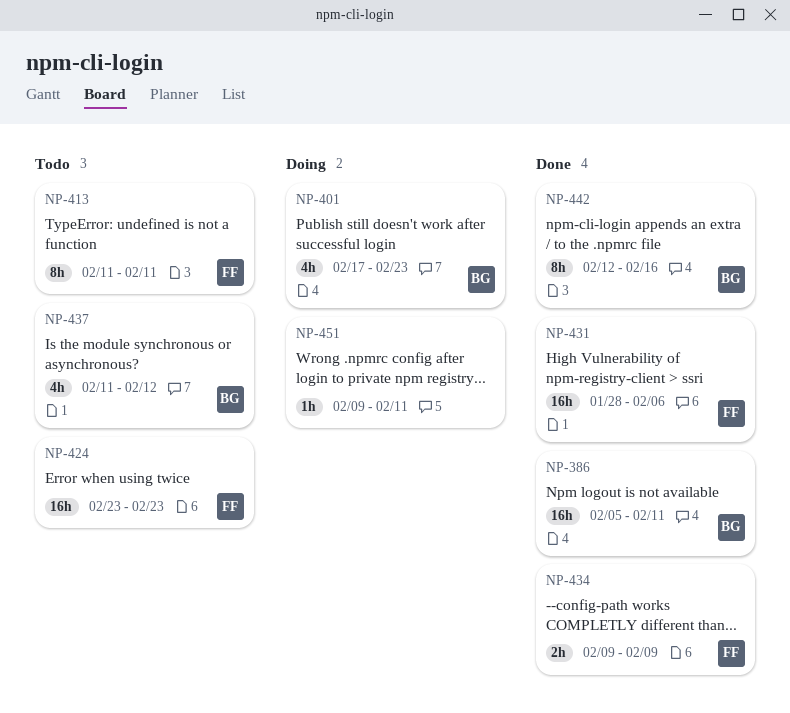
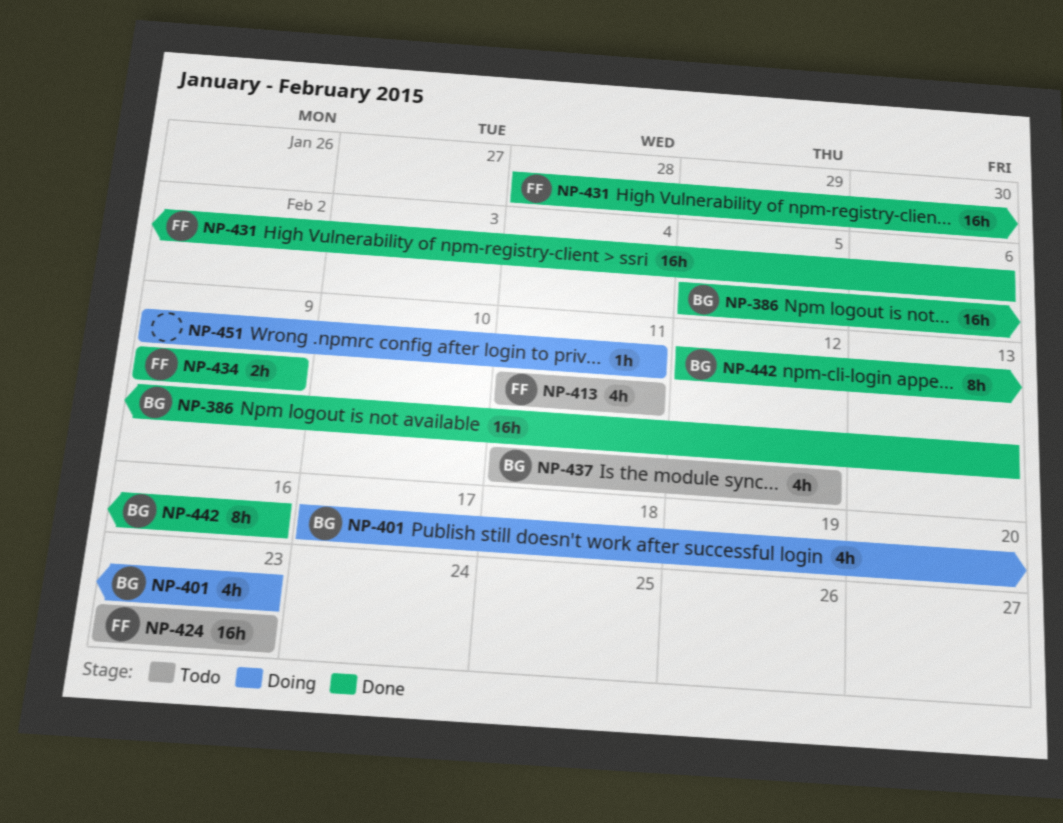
NP-386, due: Feb 11 -> Feb 13
NP-413, estimate: 8h -> 4h

